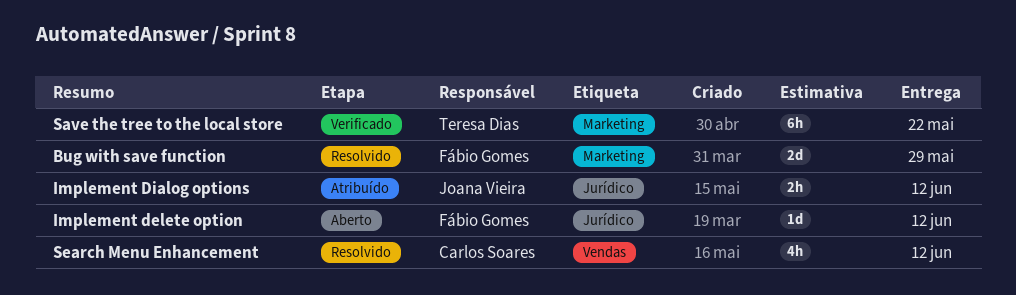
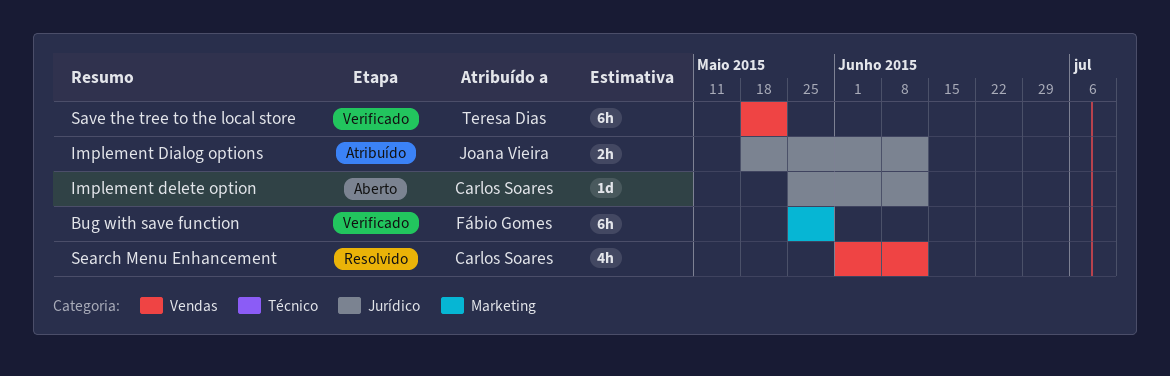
Bug with save function, status: Resolvido -> Verificado
Bug with save function, estimate: 2d -> 6h
Implement delete option, owner: Fábio Gomes -> Carlos Soares
Save the tree to the local store, label: Marketing -> Vendas

